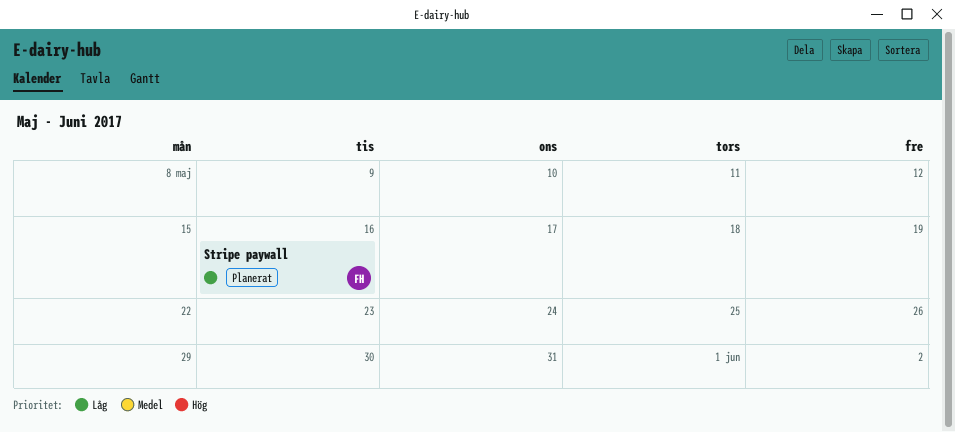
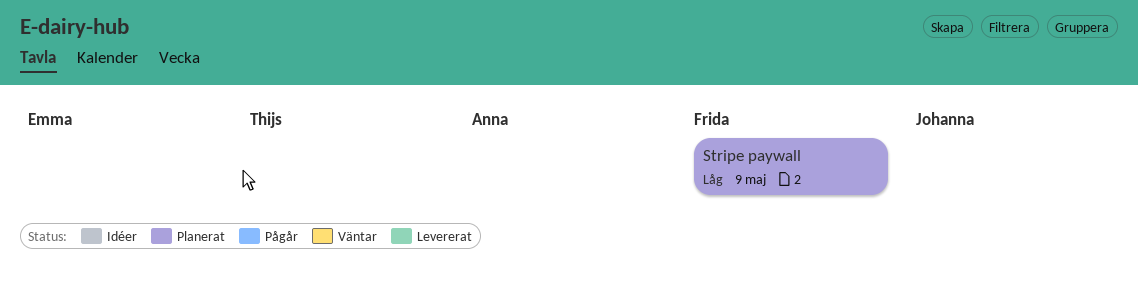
Stripe paywall, due: May 16 -> May 9

